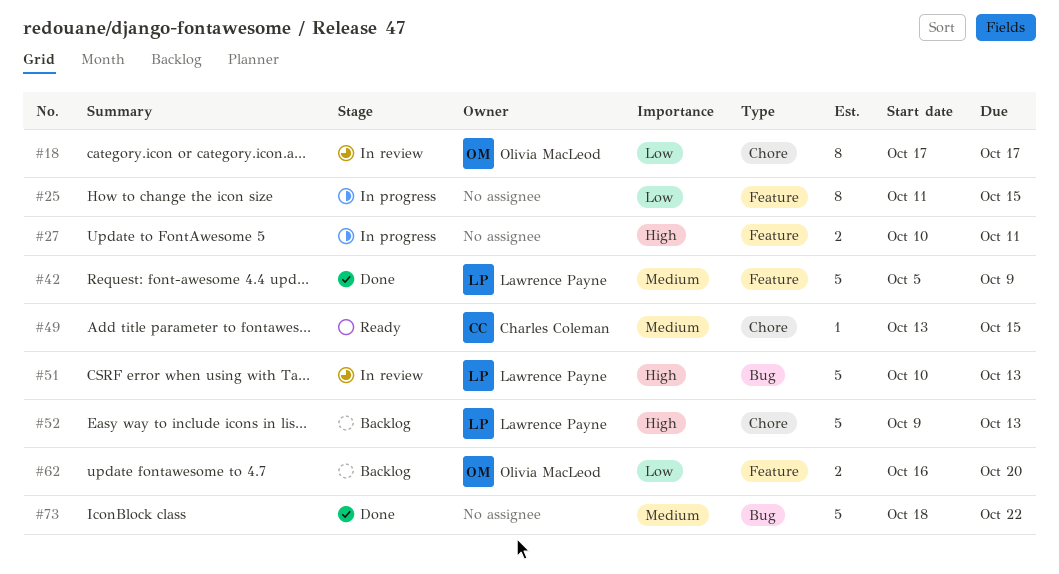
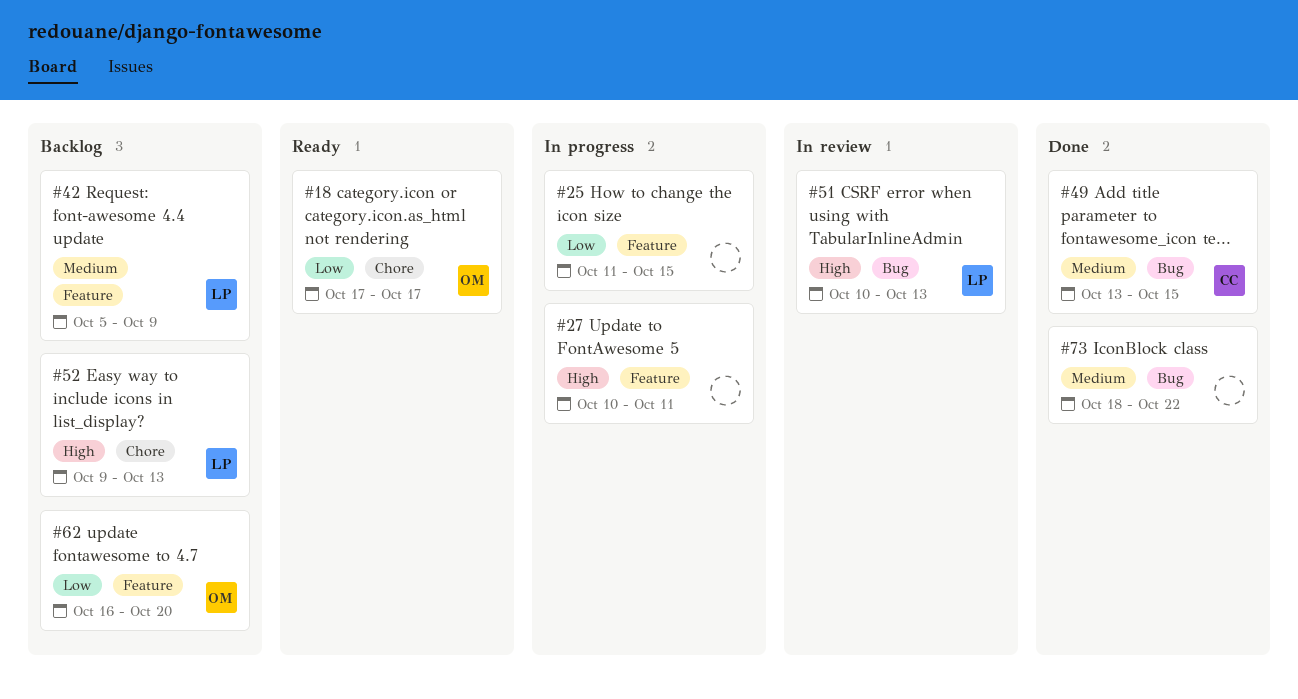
#18, status: In review -> Ready
#42, status: Done -> Backlog
#49, status: Ready -> Done
#49, label: Chore -> Bug

